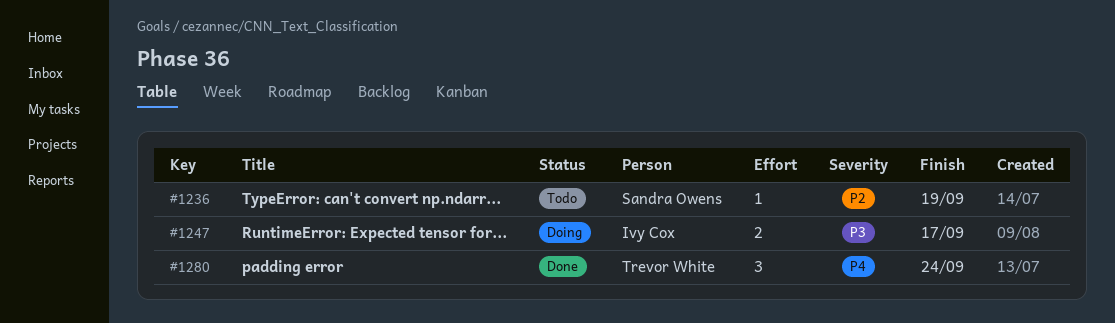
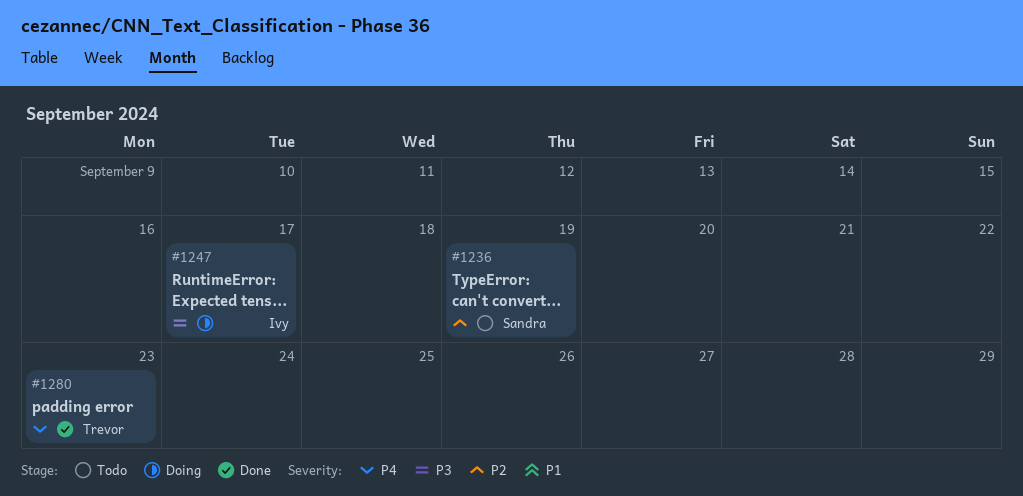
#1280, due: Sep 24 -> Sep 23

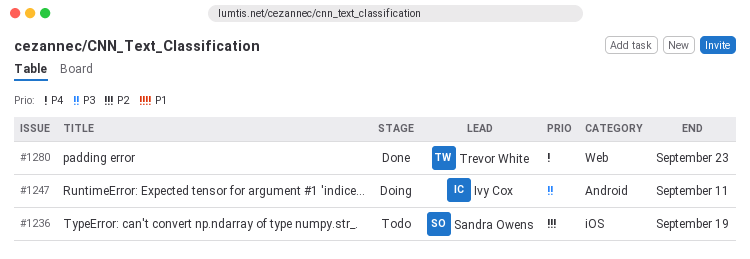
#1247, due: Sep 17 -> Sep 11

